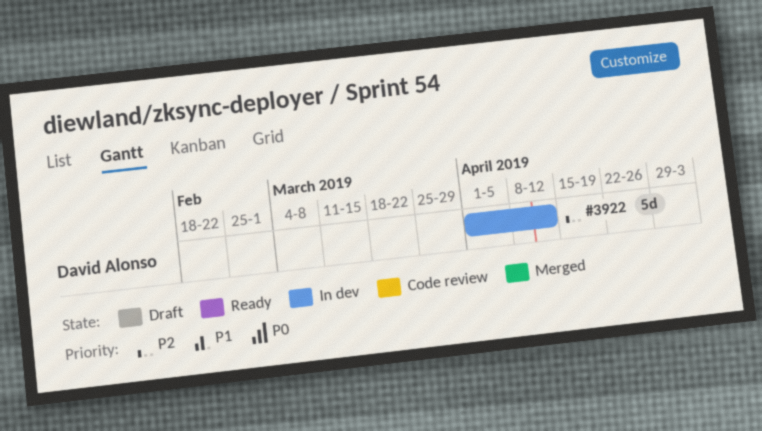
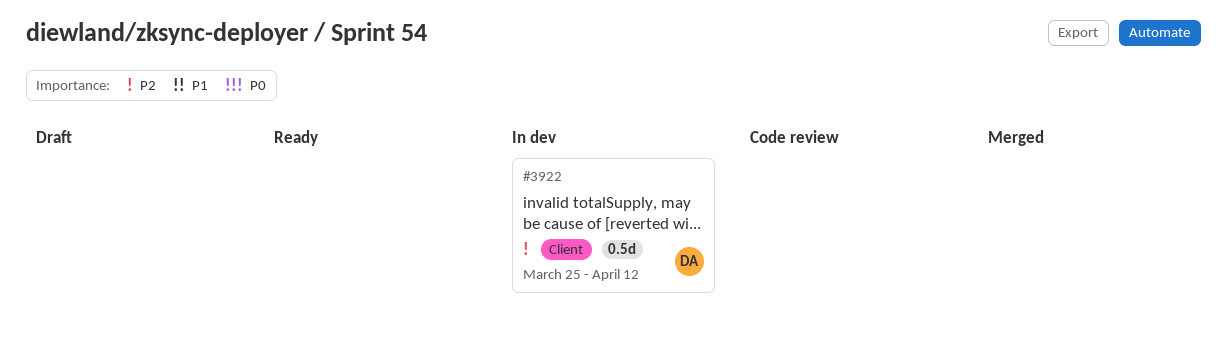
#3922, estimate: 5d -> 0.5d
#3922, start: Apr 1 -> Mar 25

